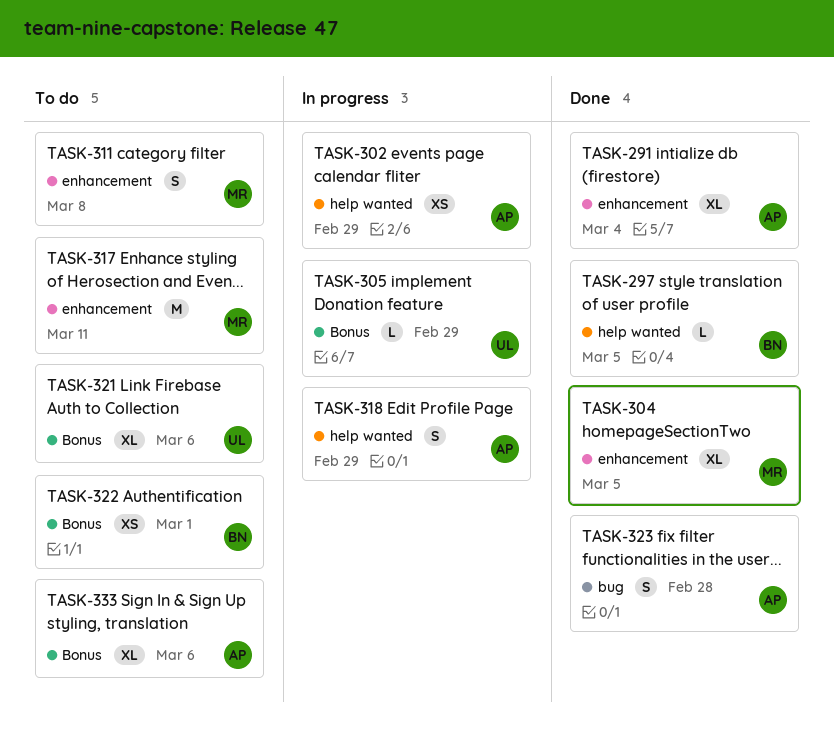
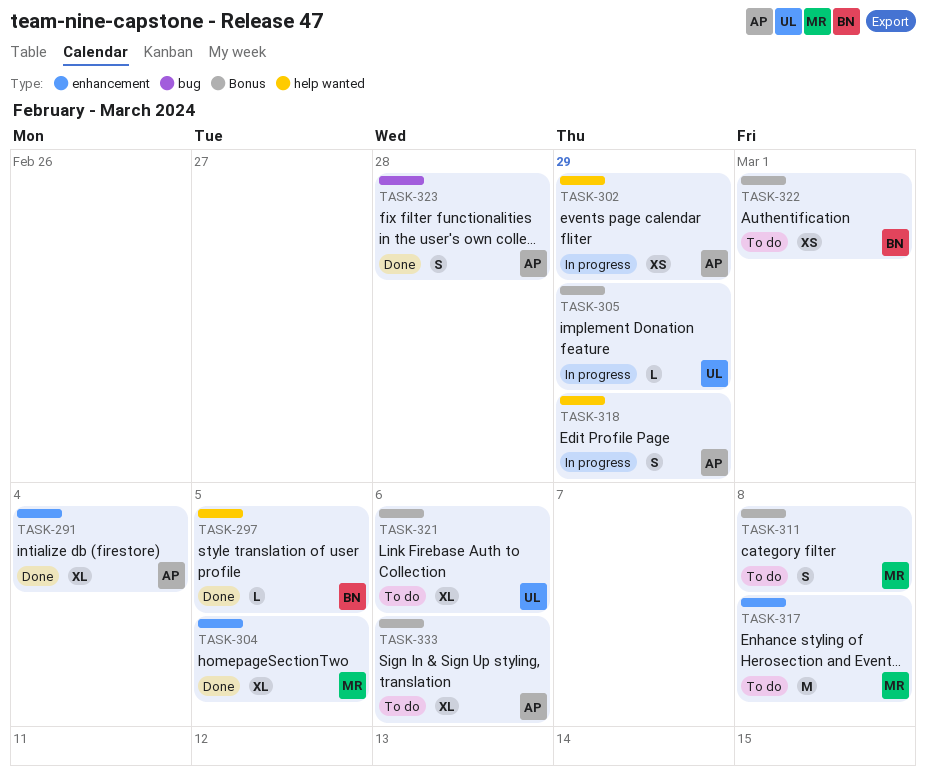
TASK-311, label: enhancement -> Bonus
TASK-317, due: Mar 11 -> Mar 8

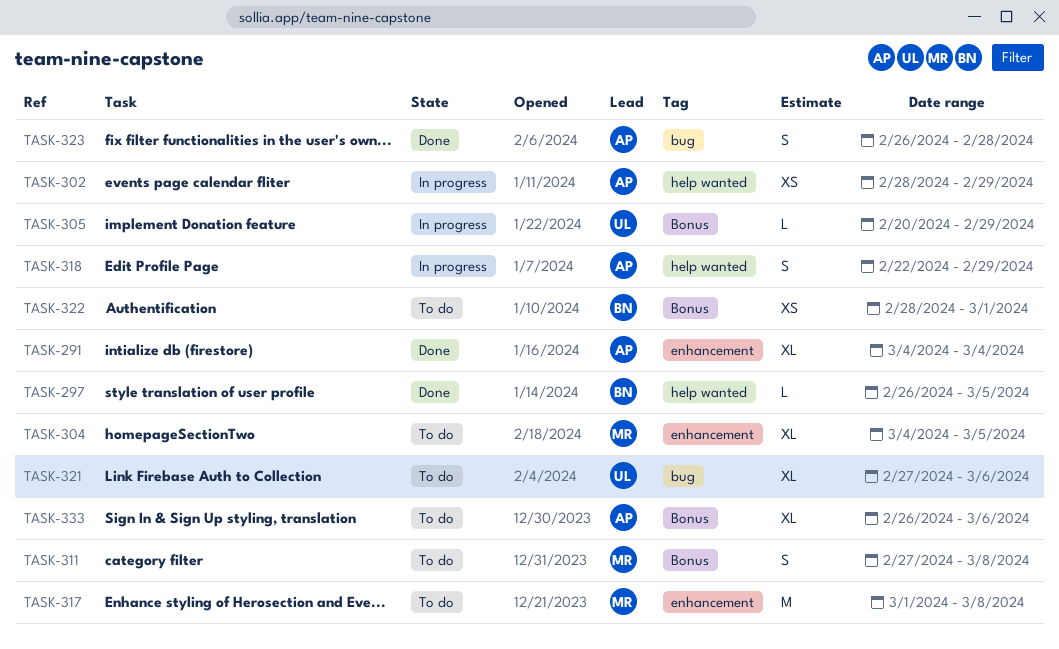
TASK-304, status: Done -> To do
TASK-321, label: Bonus -> bug

